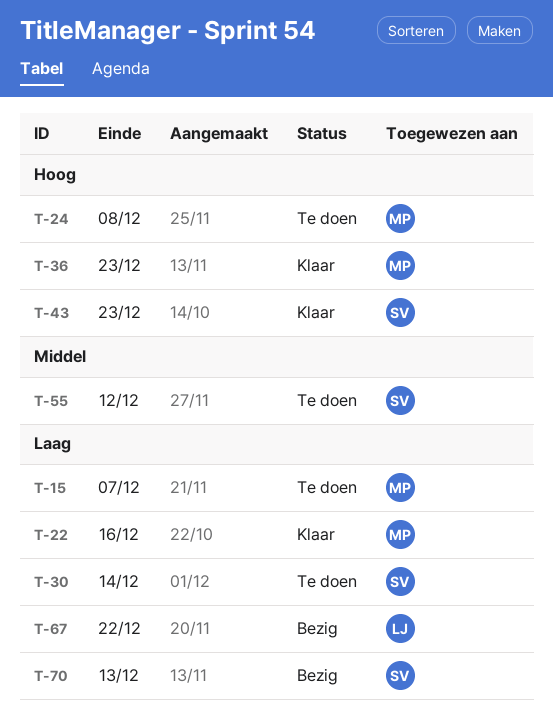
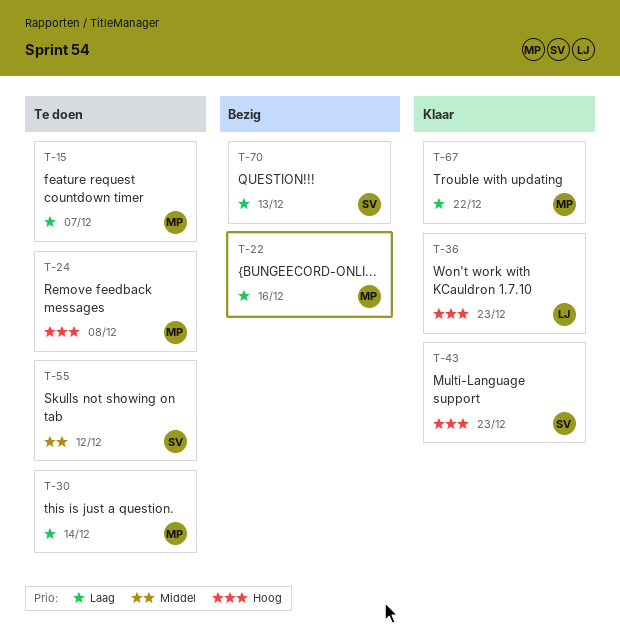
T-22, status: Klaar -> Bezig
T-30, owner: SV -> MP
T-36, owner: MP -> LJ
T-67, status: Bezig -> Klaar
T-67, owner: LJ -> MP

